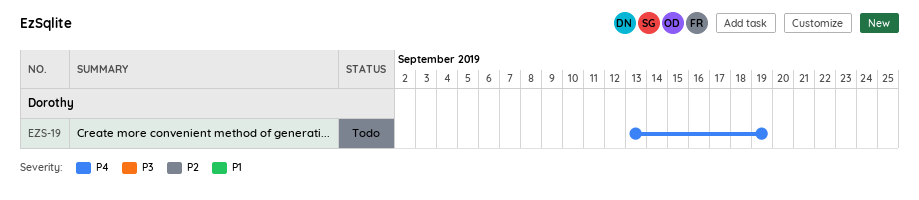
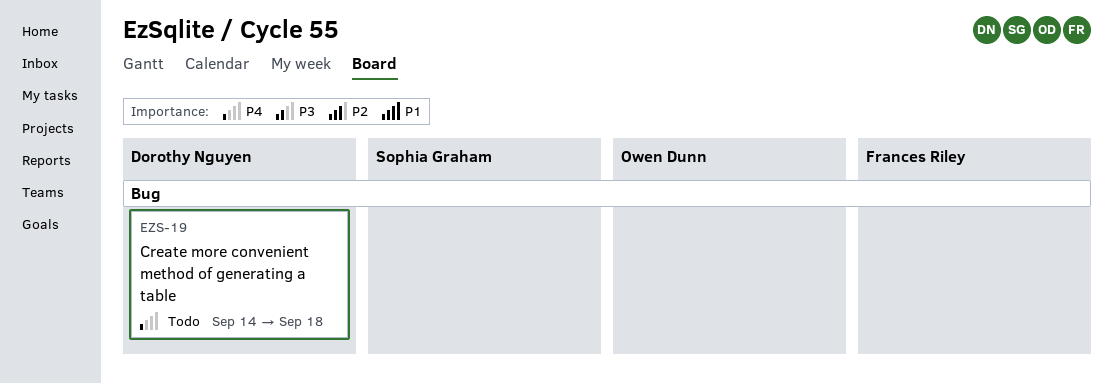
EZS-19, start: Sep 13 -> Sep 14
EZS-19, due: Sep 19 -> Sep 18

